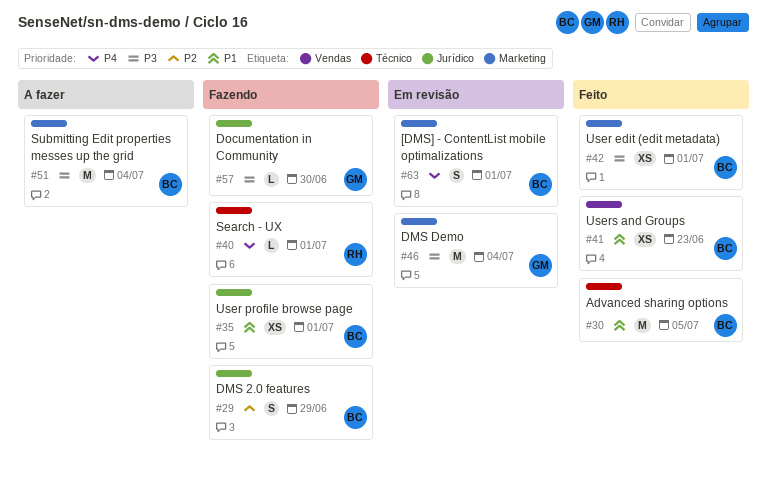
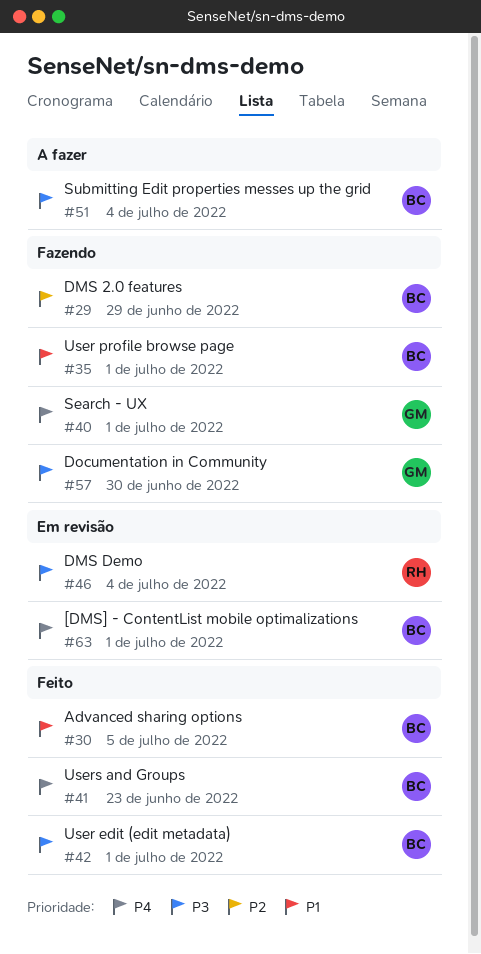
#40, owner: RH -> GM
#41, priority: P1 -> P4
#46, owner: GM -> RH

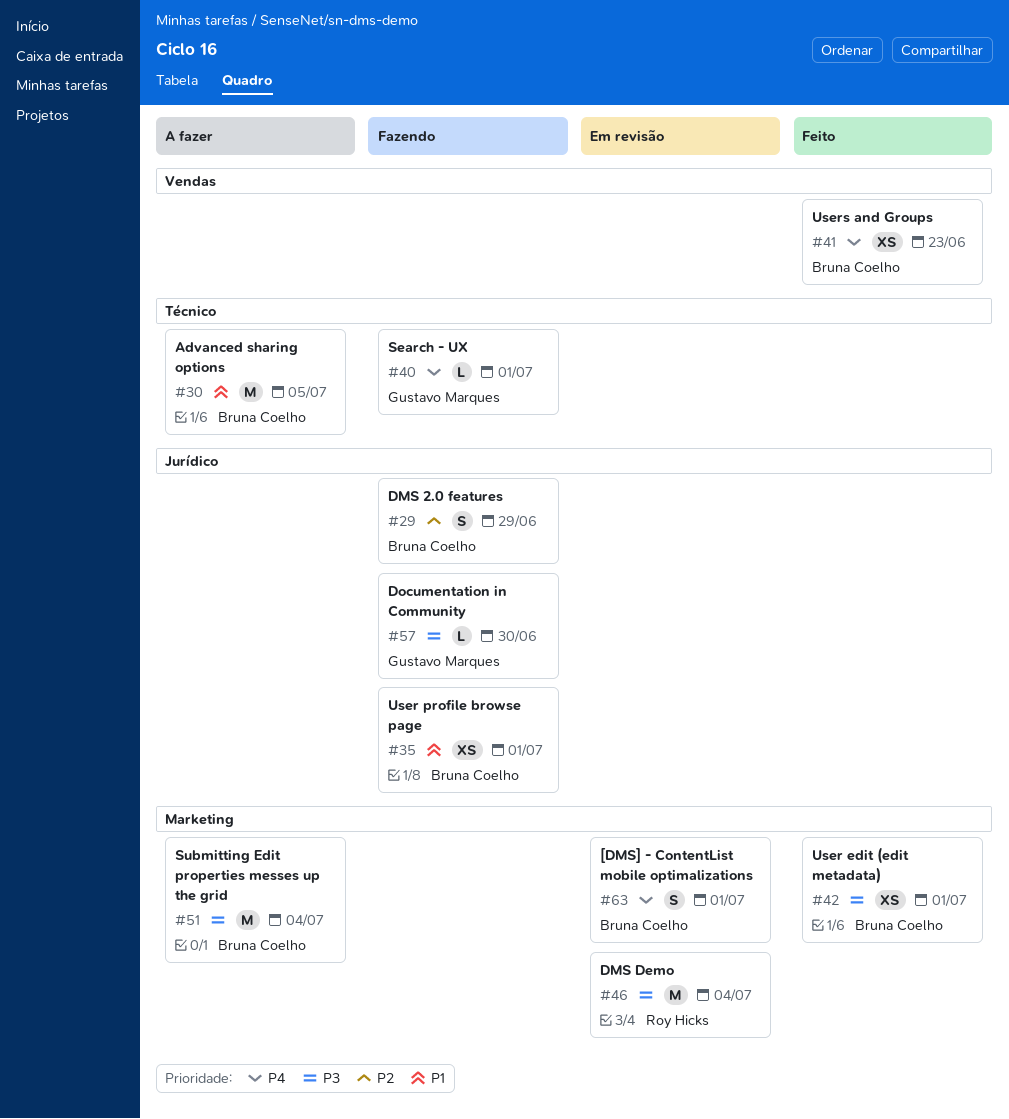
#30, status: Feito -> A fazer

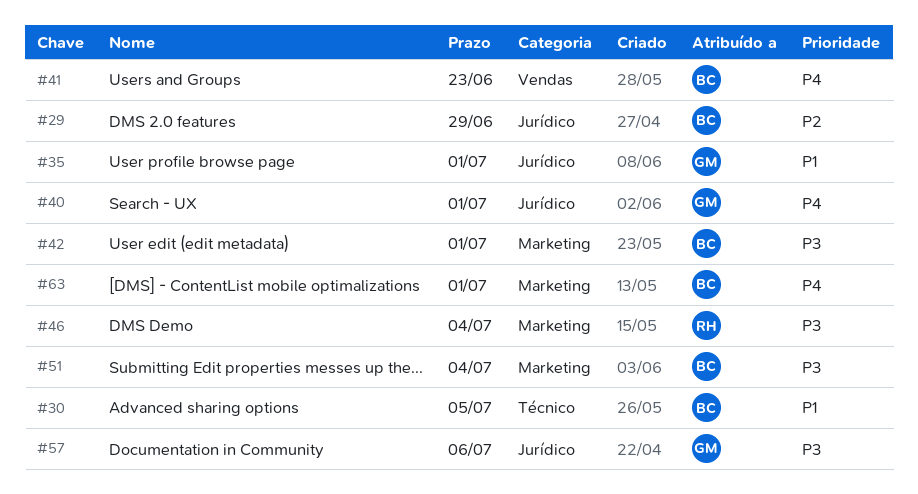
#35, owner: Bruna Coelho -> Gustavo Marques
#40, label: Técnico -> Jurídico
#57, due: Jun 30 -> Jul 6

